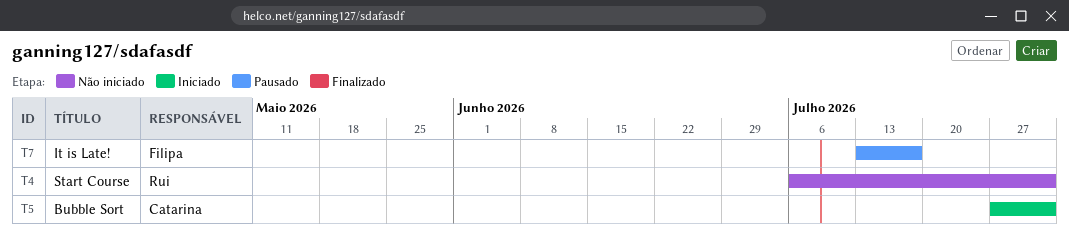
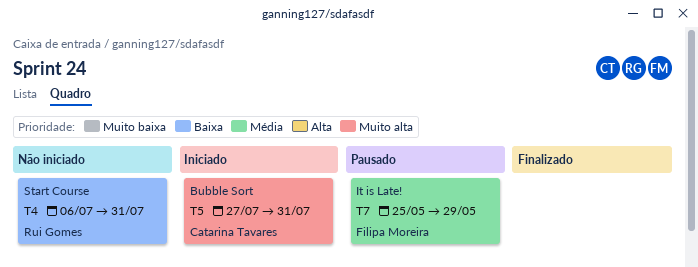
T7, start: Jul 13 -> May 25
T7, due: Jul 17 -> May 29

